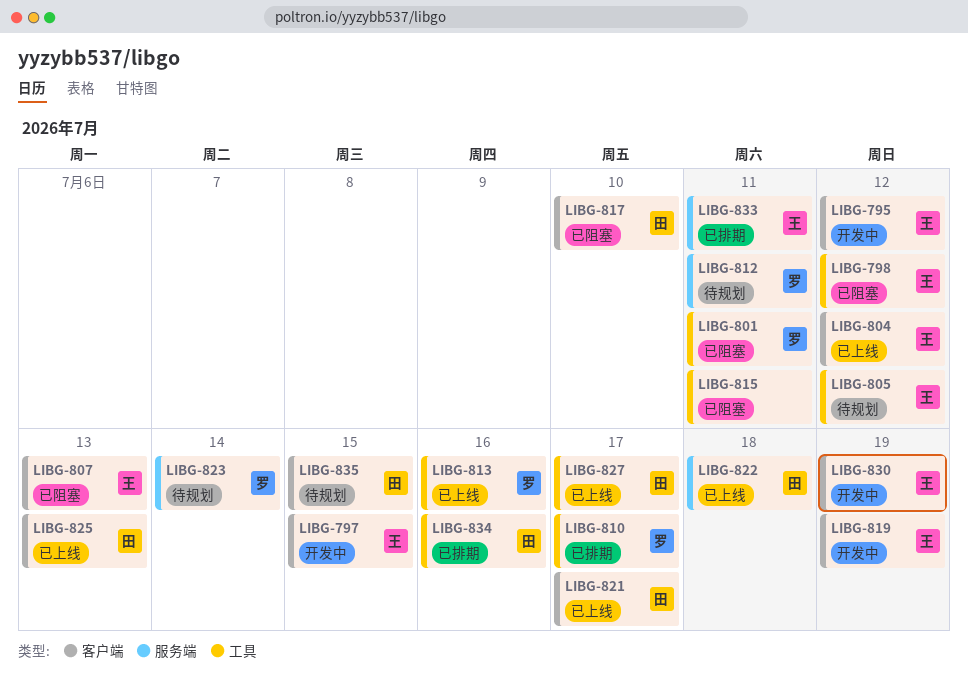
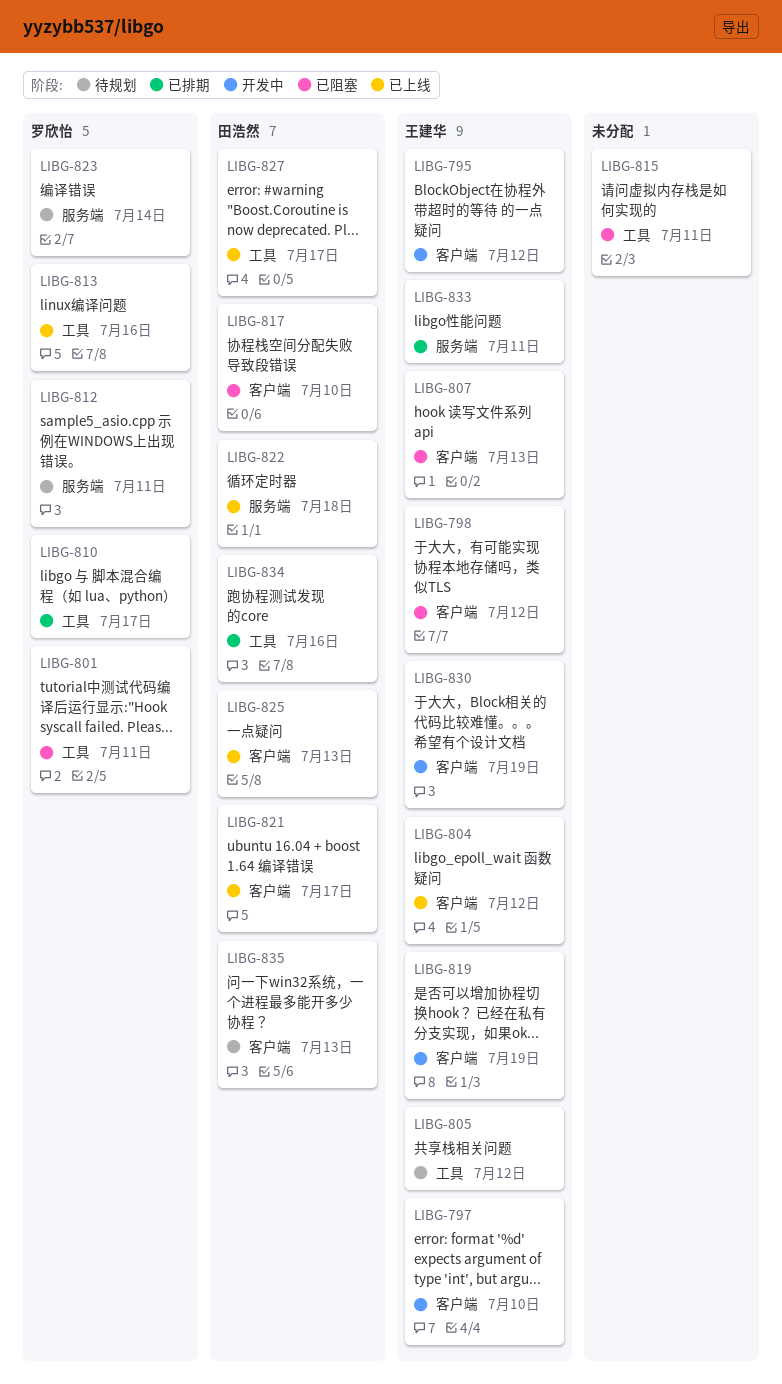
LIBG-797, due: Jul 15 -> Jul 10
LIBG-798, label: 工具 -> 客户端
LIBG-835, due: Jul 15 -> Jul 13

